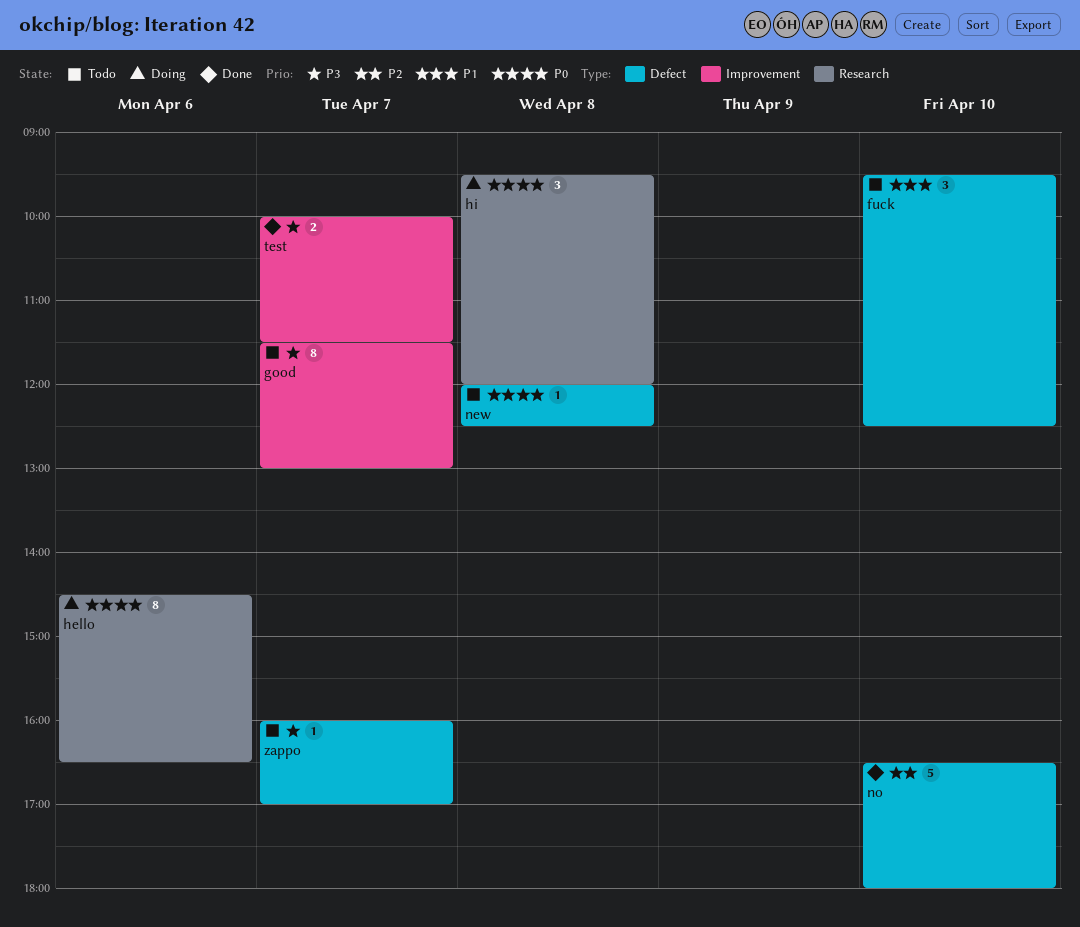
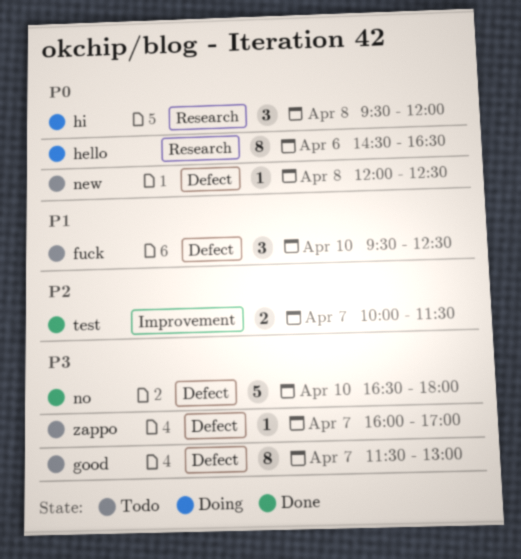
good, label: Improvement -> Defect
no, priority: P2 -> P3
test, priority: P3 -> P2

